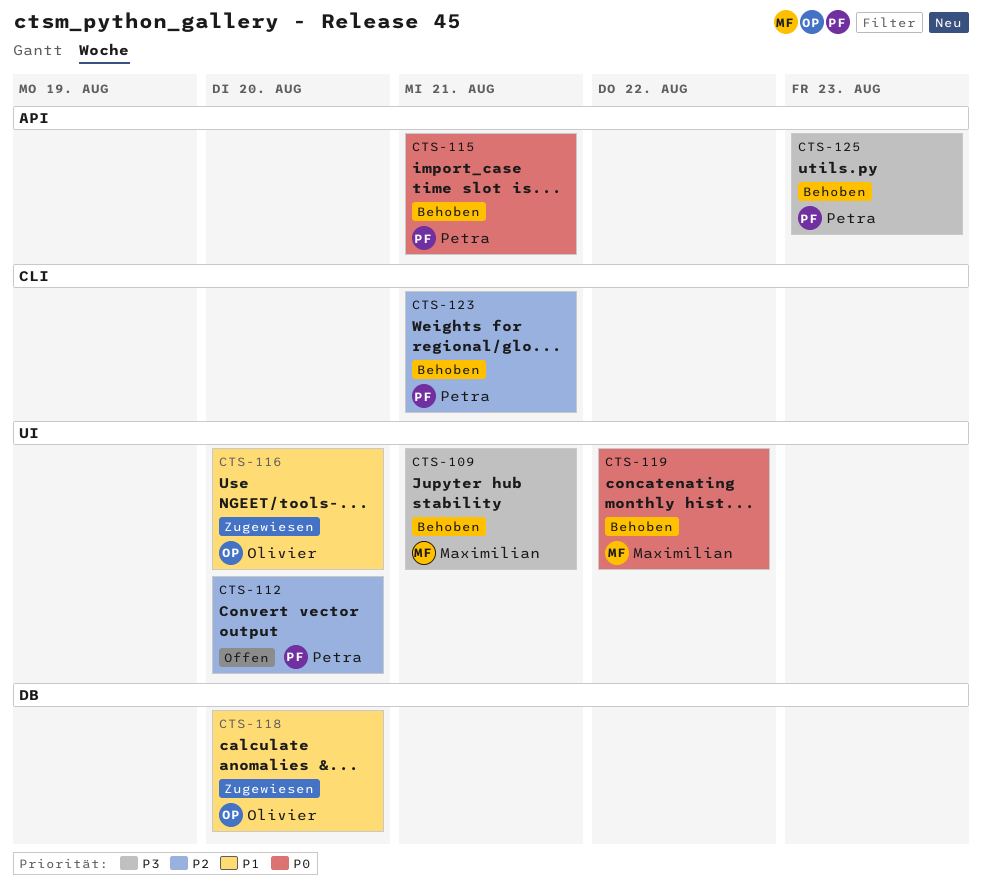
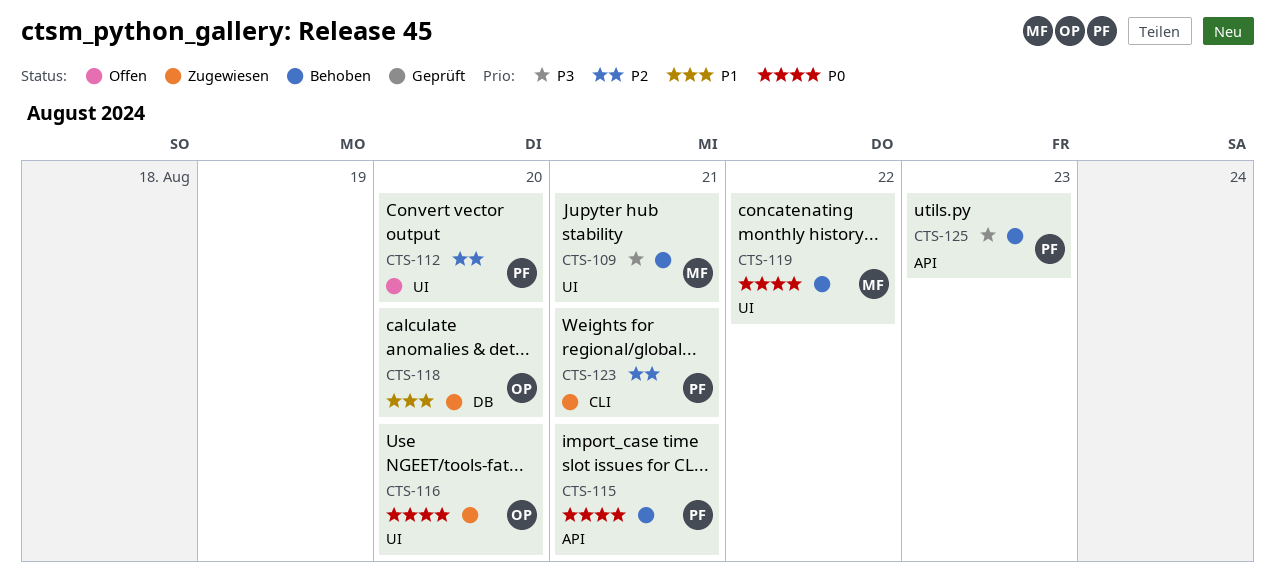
CTS-116, priority: P1 -> P0
CTS-123, status: Behoben -> Zugewiesen

